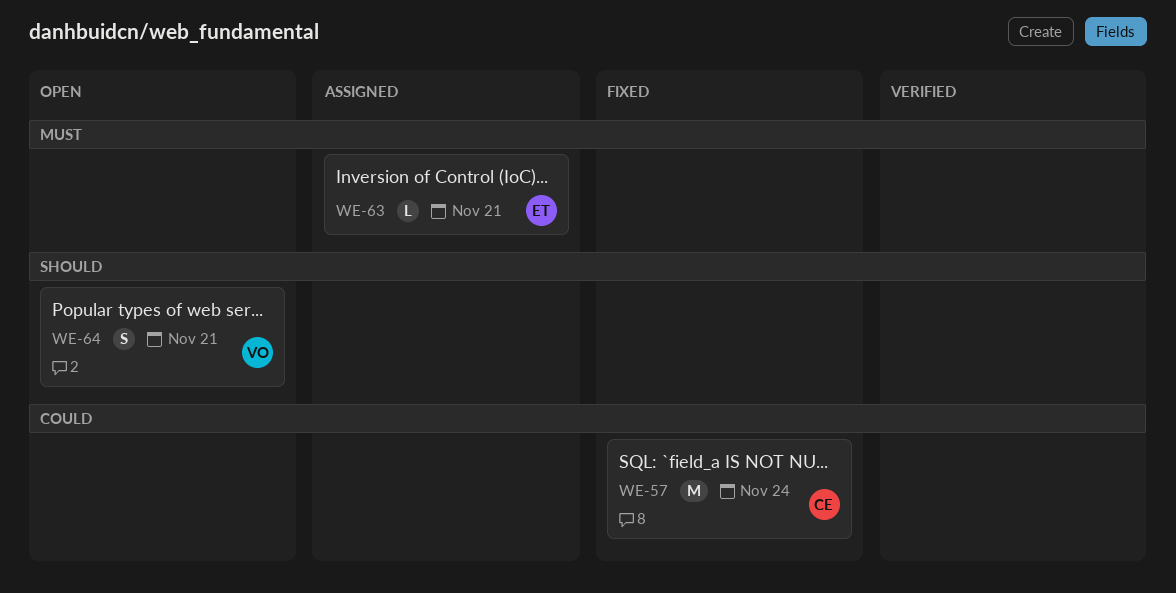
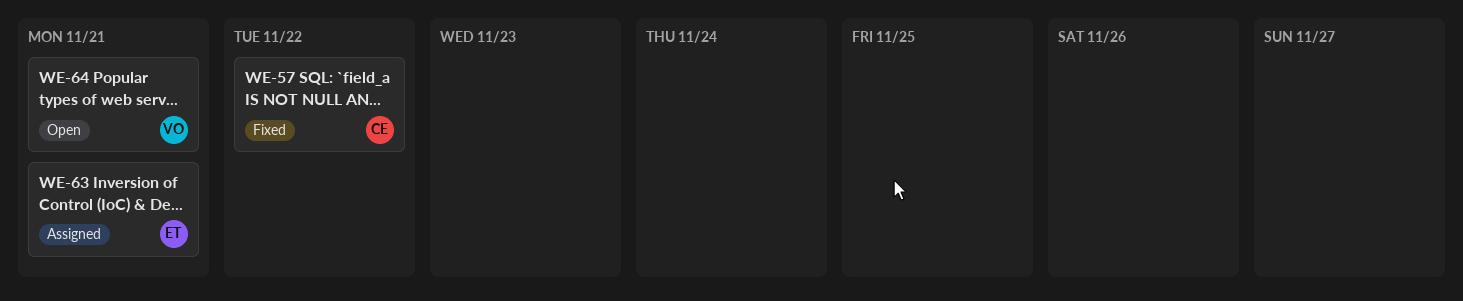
WE-57, due: Nov 24 -> Nov 22

